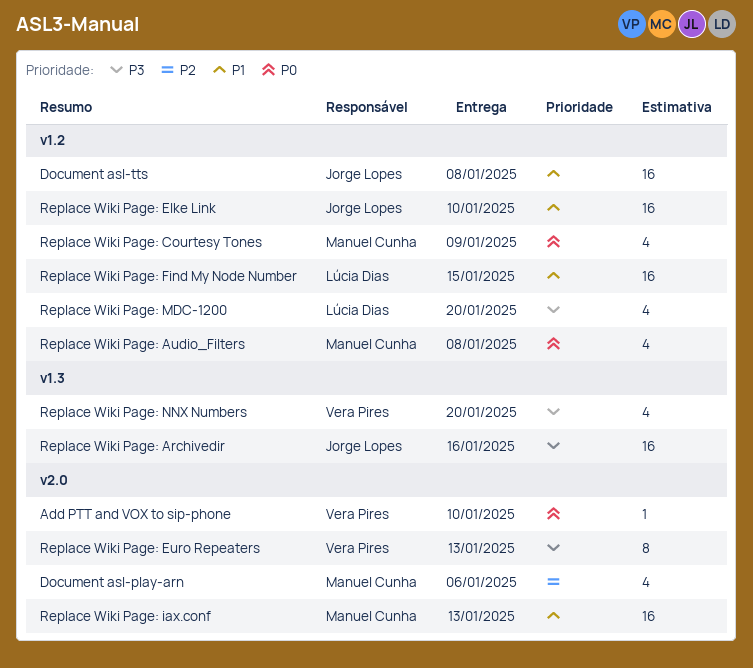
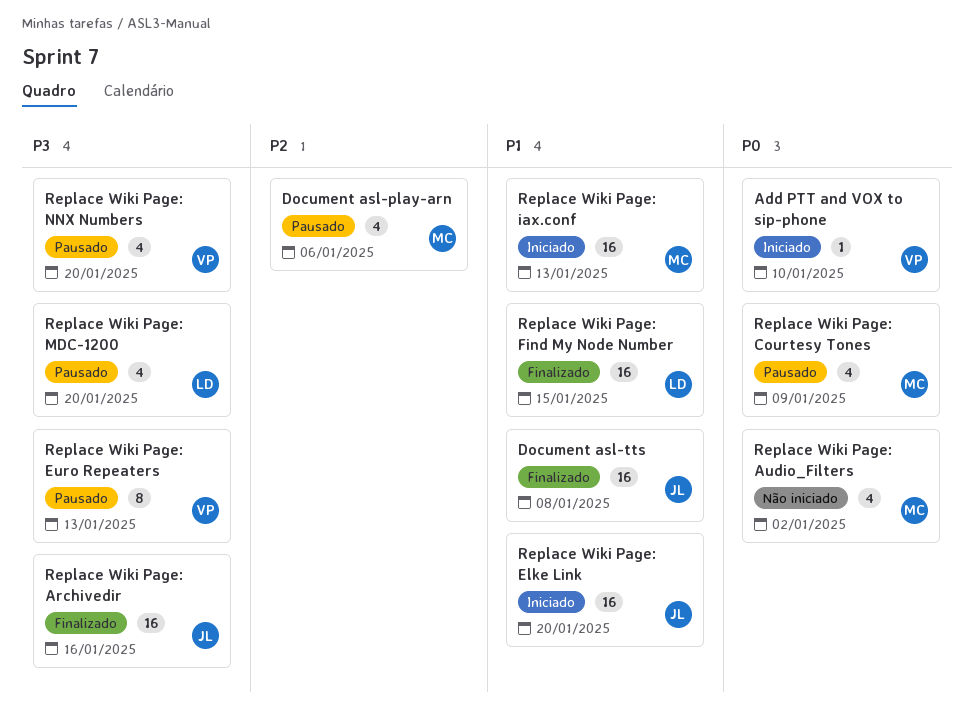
Replace Wiki Page: Audio_Filters, due: Jan 8 -> Jan 2
Replace Wiki Page: Elke Link, due: Jan 10 -> Jan 20

